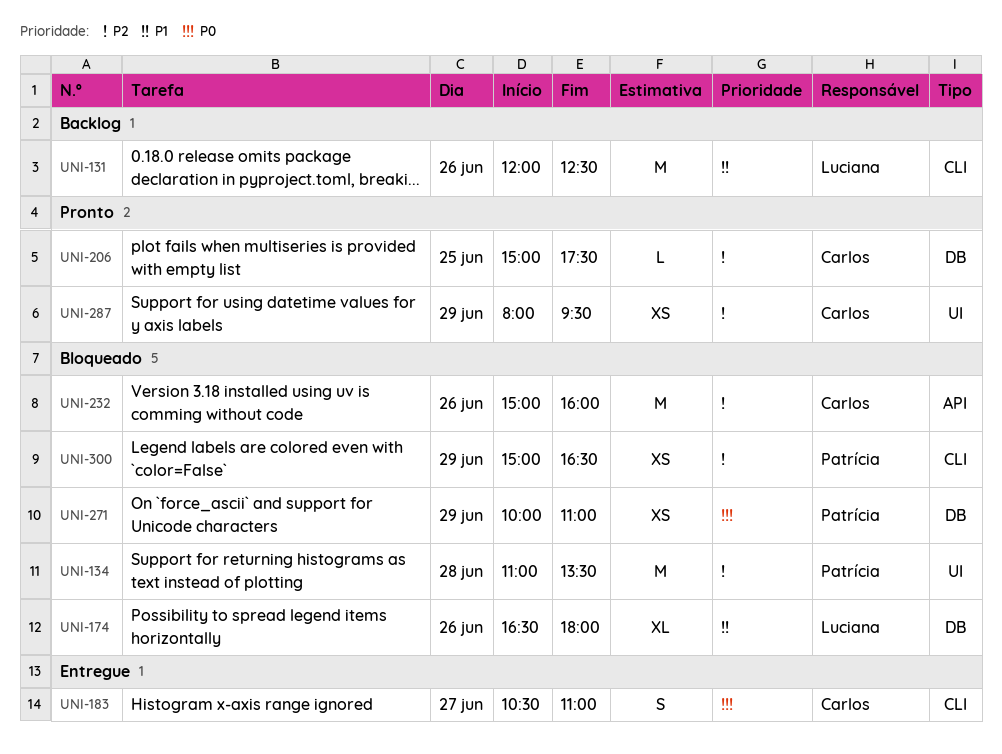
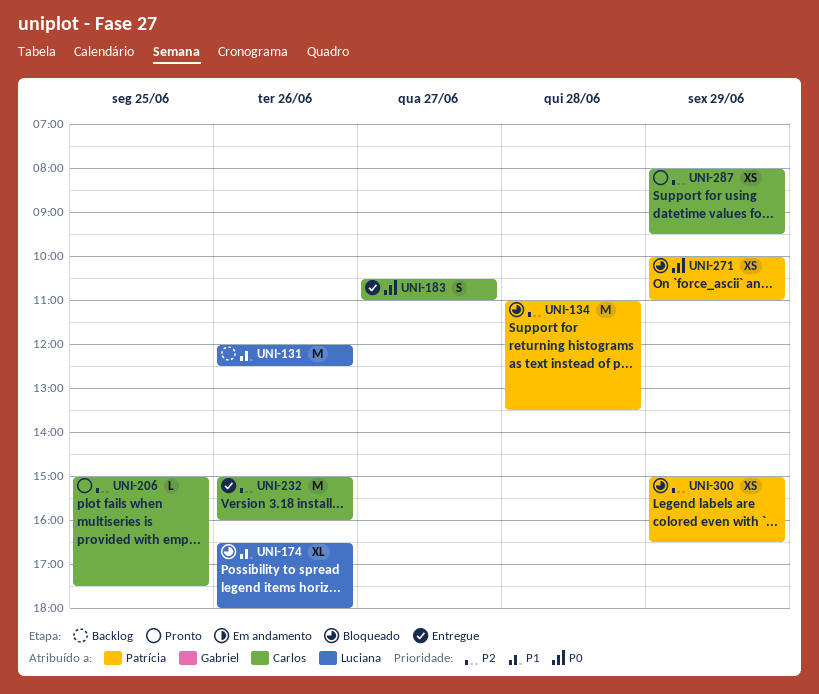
UNI-232, status: Bloqueado -> Entregue

